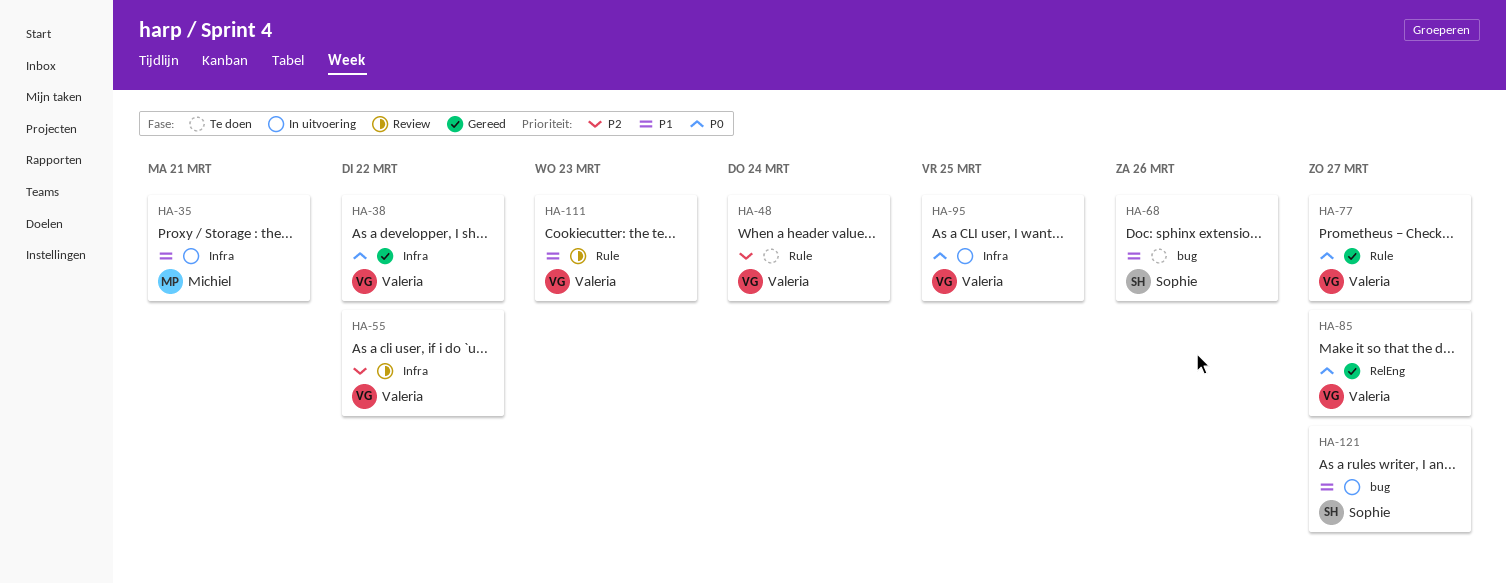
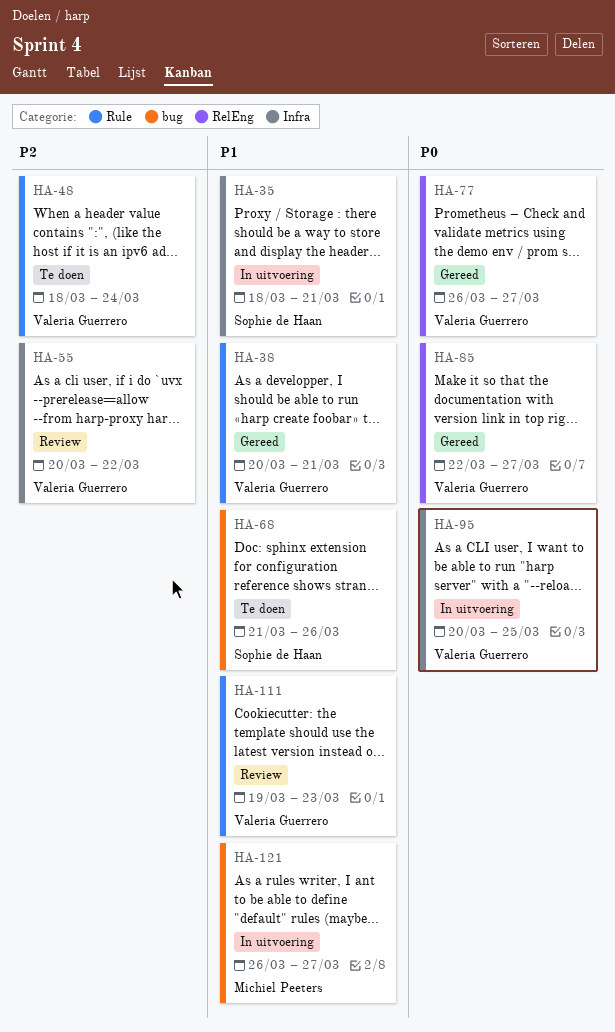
HA-35, owner: Michiel Peeters -> Sophie de Haan
HA-38, priority: P0 -> P1
HA-38, label: Infra -> Rule
HA-38, due: Mar 22 -> Mar 21
HA-77, label: Rule -> RelEng
HA-121, owner: Sophie de Haan -> Michiel Peeters

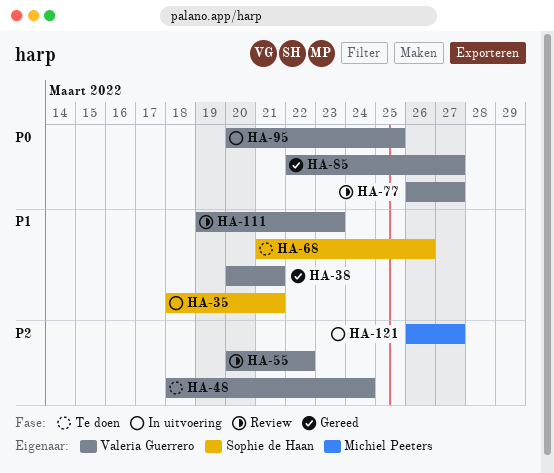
HA-77, status: Gereed -> Review
HA-121, priority: P1 -> P2

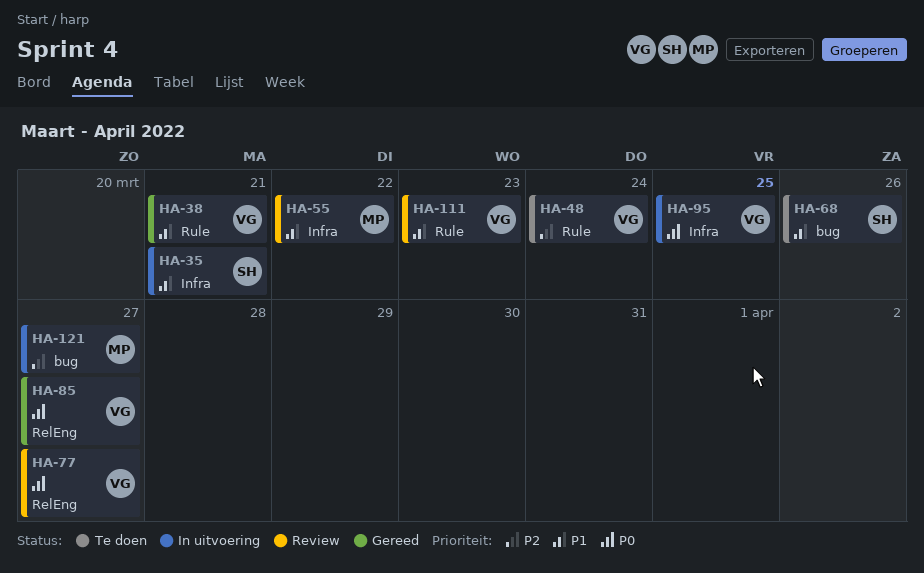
HA-55, owner: Valeria Guerrero -> Michiel Peeters
HA-55, priority: P2 -> P1

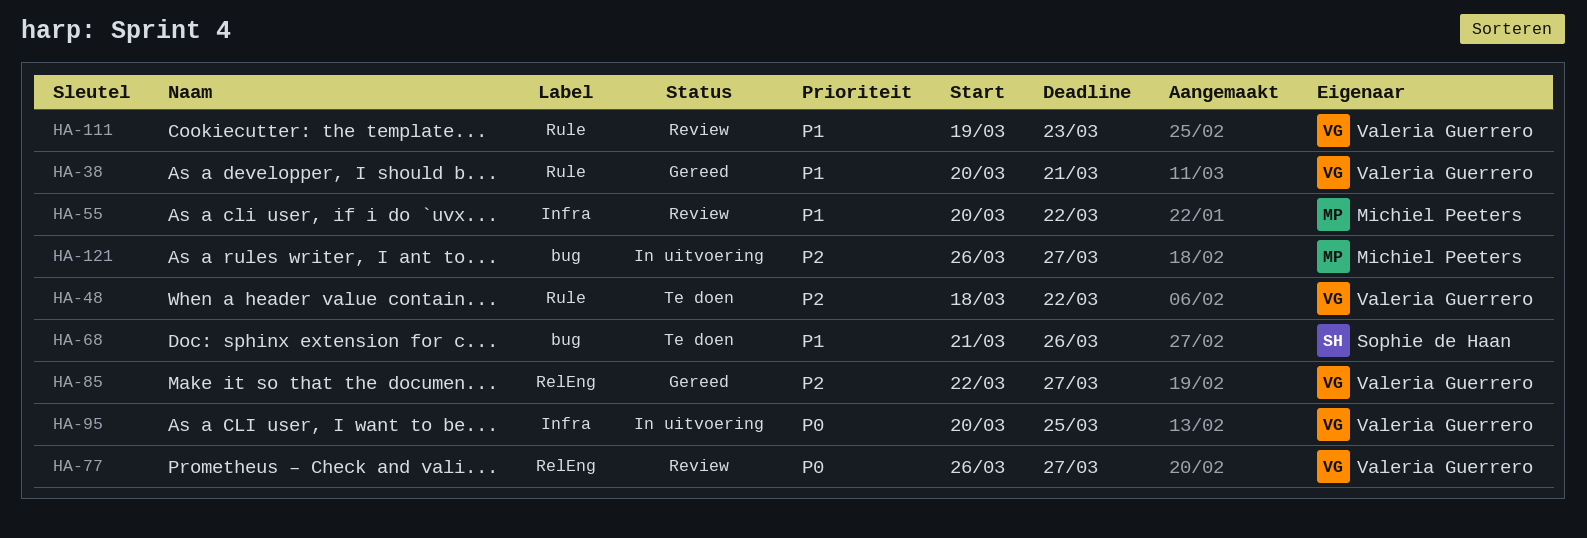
HA-35: present -> none
HA-48, due: Mar 24 -> Mar 22
HA-85, priority: P0 -> P2

